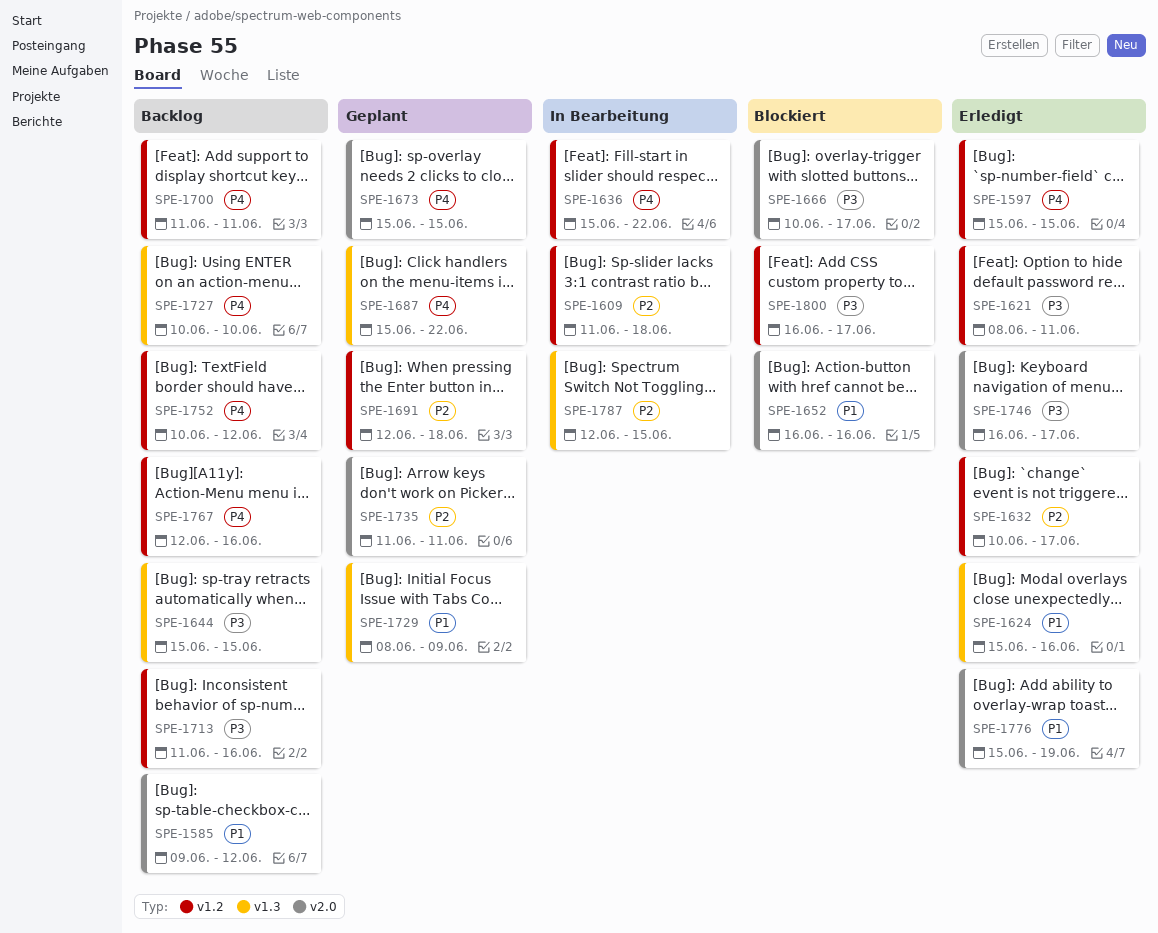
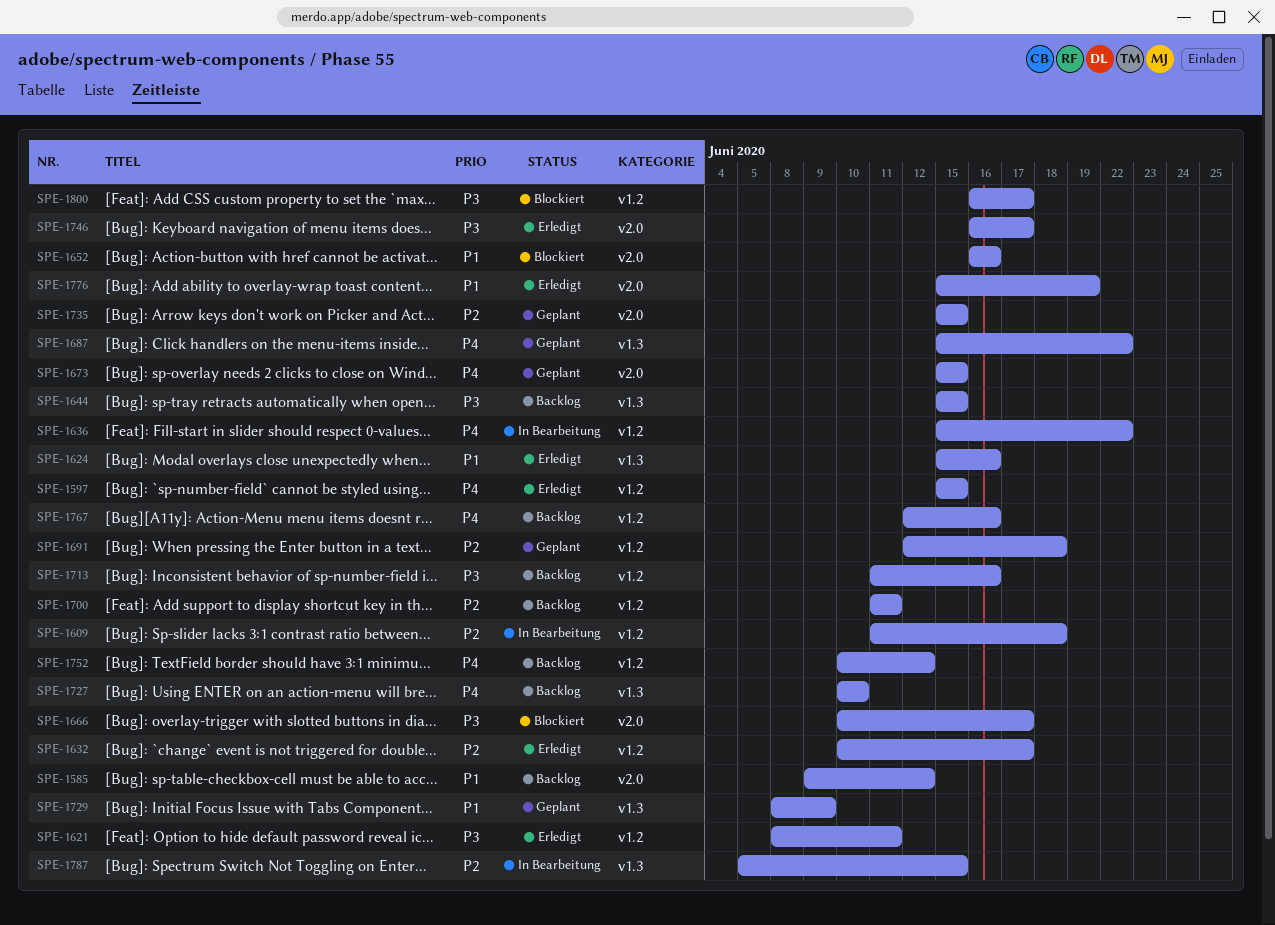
SPE-1700, priority: P4 -> P2
SPE-1735, start: Jun 11 -> Jun 15
SPE-1735, due: Jun 11 -> Jun 15
SPE-1787, start: Jun 12 -> Jun 5

